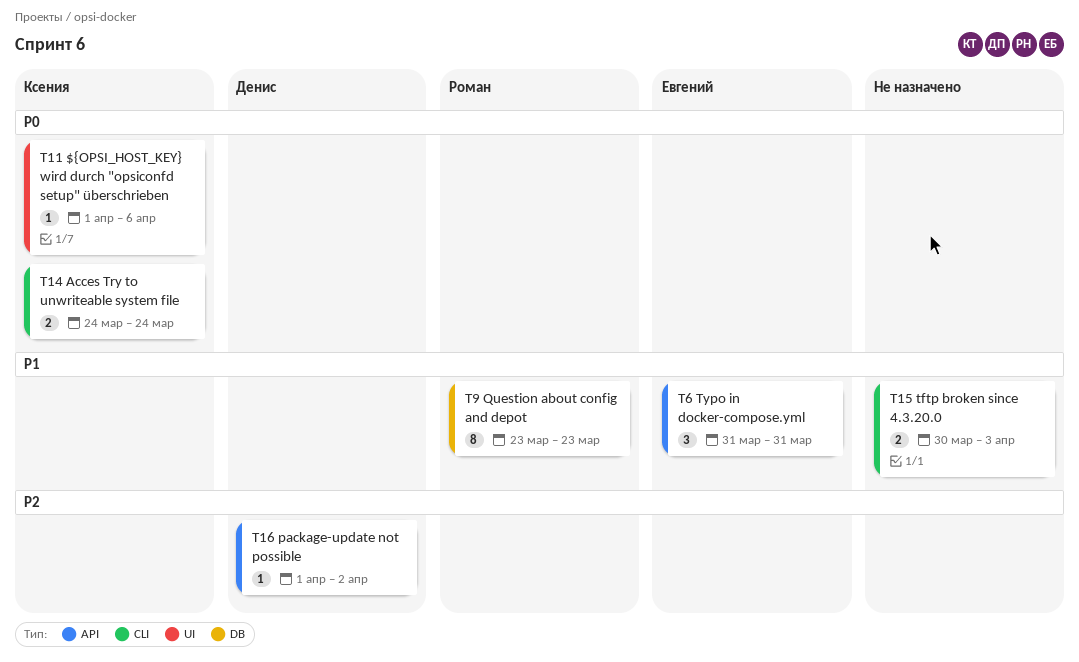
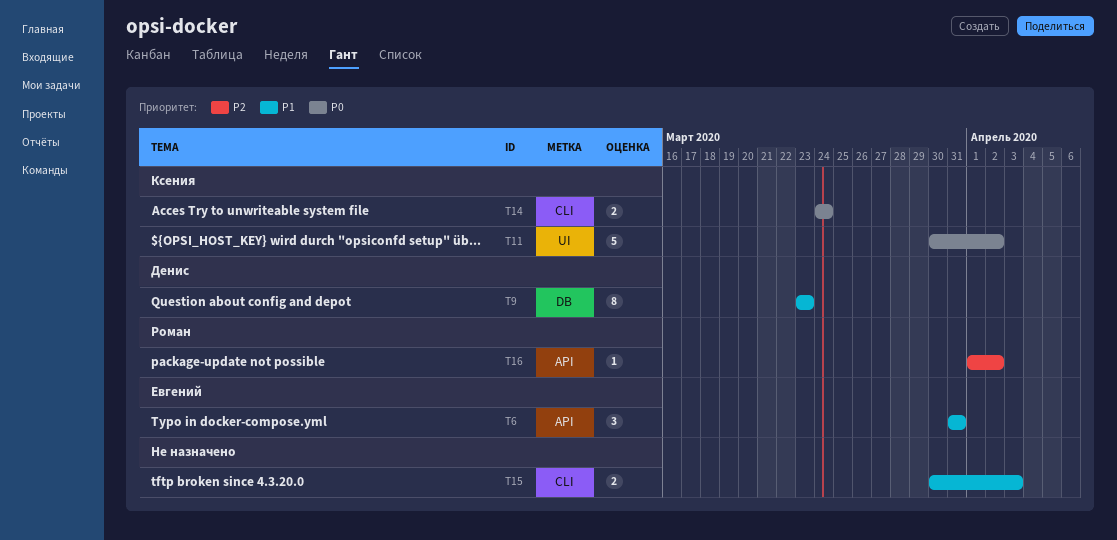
T9, owner: Роман -> Денис
T11, estimate: 1 -> 5
T11, start: Apr 1 -> Mar 30
T11, due: Apr 6 -> Apr 2
T16, owner: Денис -> Роман

